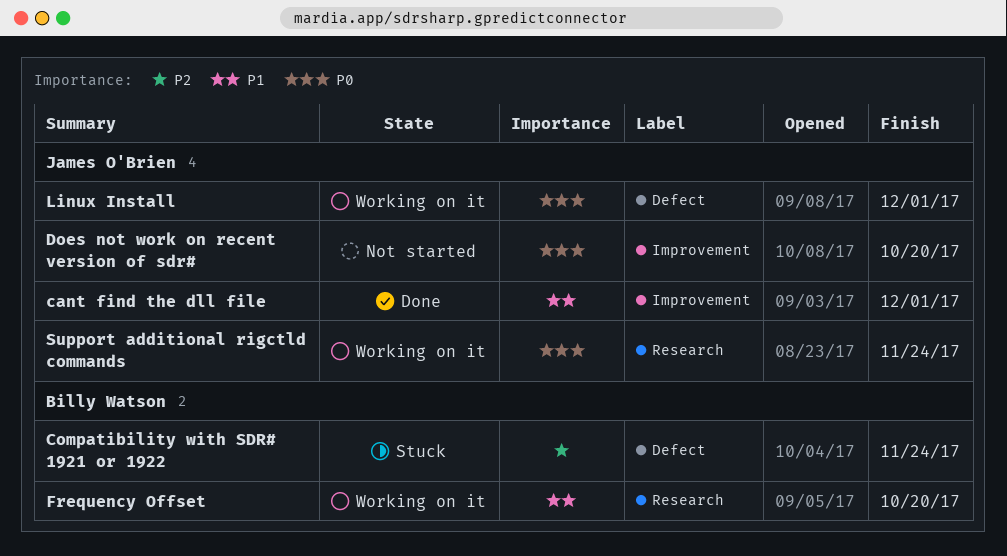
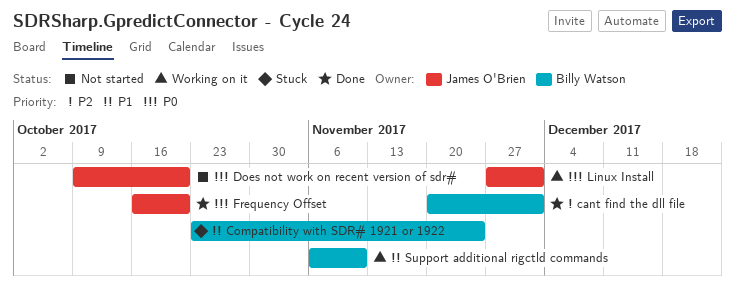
cant find the dll file, owner: James O'Brien -> Billy Watson
cant find the dll file, priority: P1 -> P2
Compatibility with SDR# 1921 or 1922, priority: P2 -> P1
Frequency Offset, status: Working on it -> Done
Frequency Offset, owner: Billy Watson -> James O'Brien
Frequency Offset, priority: P1 -> P0
Support additional rigctld commands, owner: James O'Brien -> Billy Watson
Support additional rigctld commands, priority: P0 -> P1
Support additional rigctld commands, due: Nov 24 -> Nov 10

